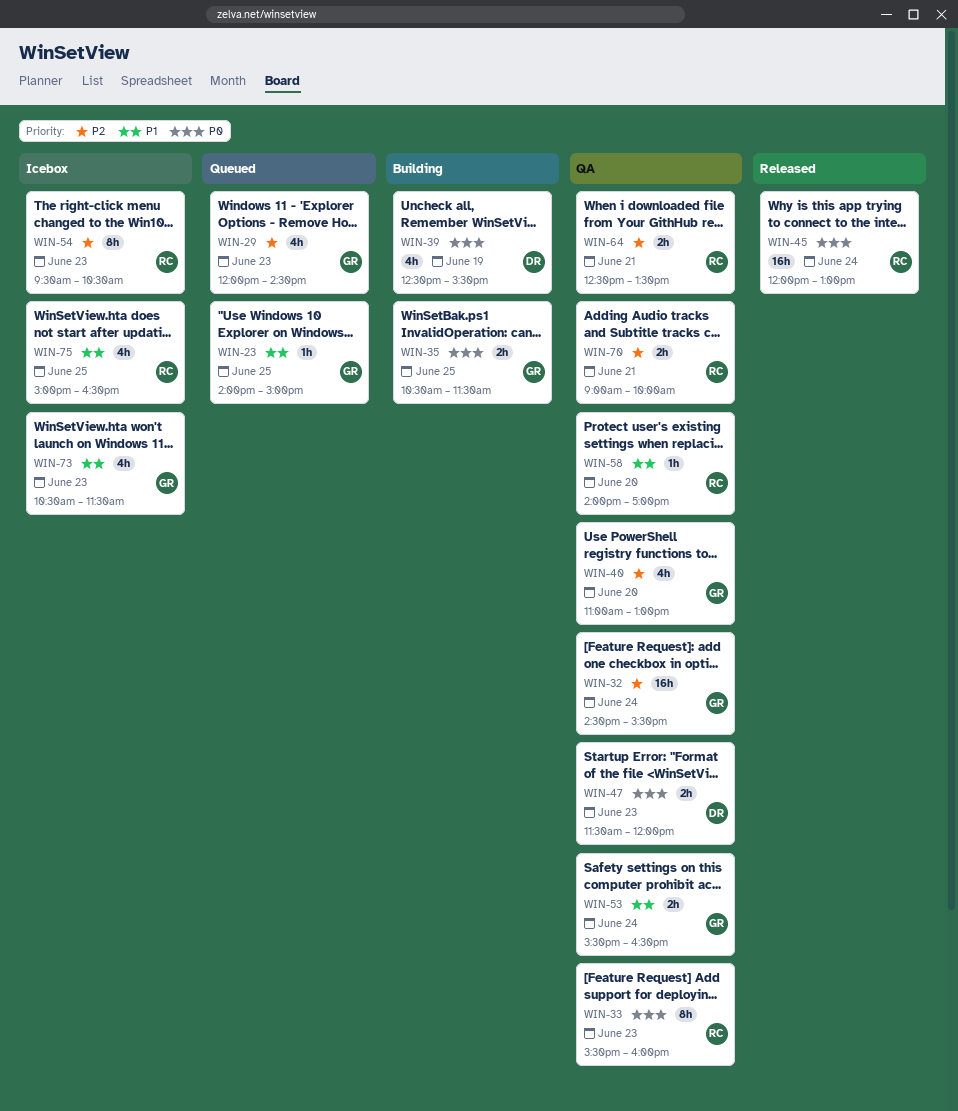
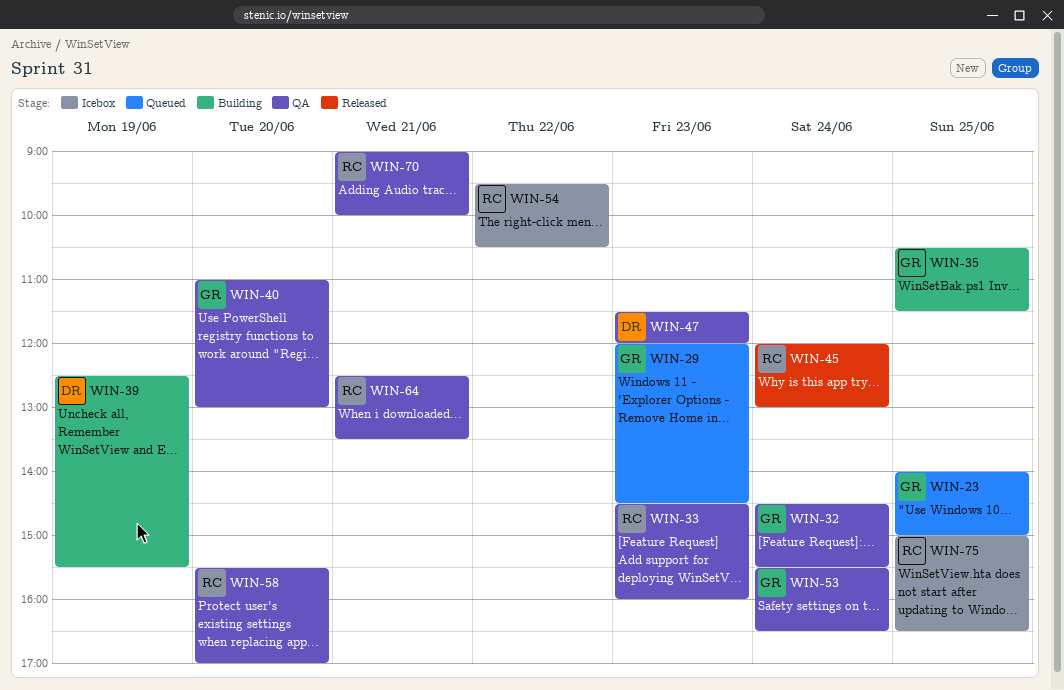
WIN-33, begins: 15:30 -> 14:30
WIN-54, day: Jun 23 -> Jun 22
WIN-58, begins: 14:00 -> 15:30
WIN-73: present -> none

